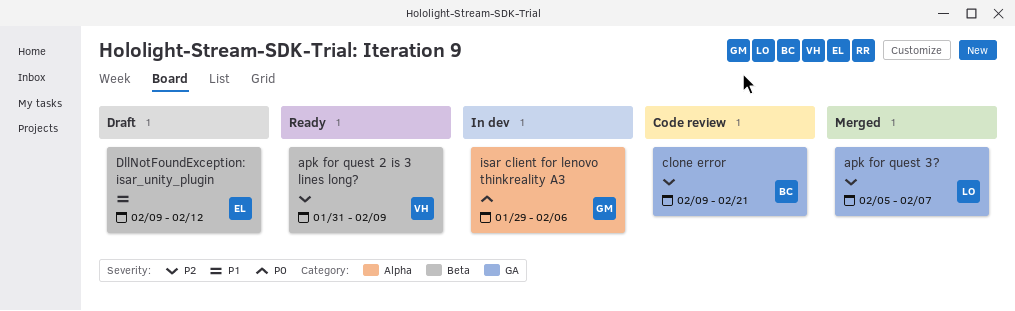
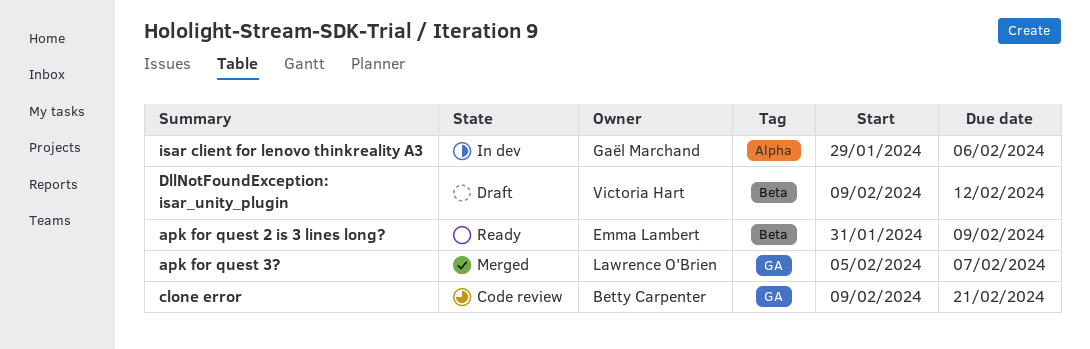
apk for quest 2 is 3 lines long?, owner: Victoria Hart -> Emma Lambert
DllNotFoundException: isar_unity_plugin, owner: Emma Lambert -> Victoria Hart

